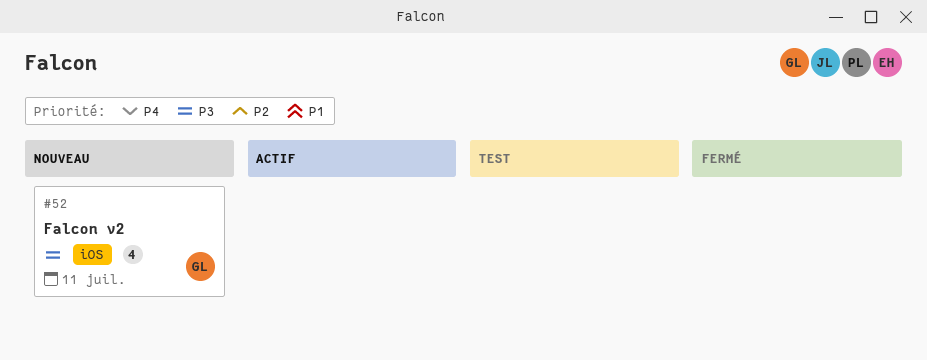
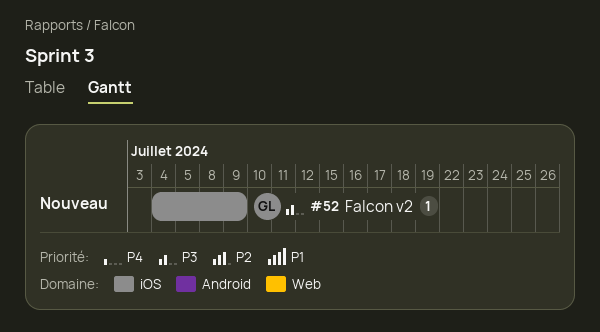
#52, estimate: 4 -> 1
#52, due: Jul 11 -> Jul 9

